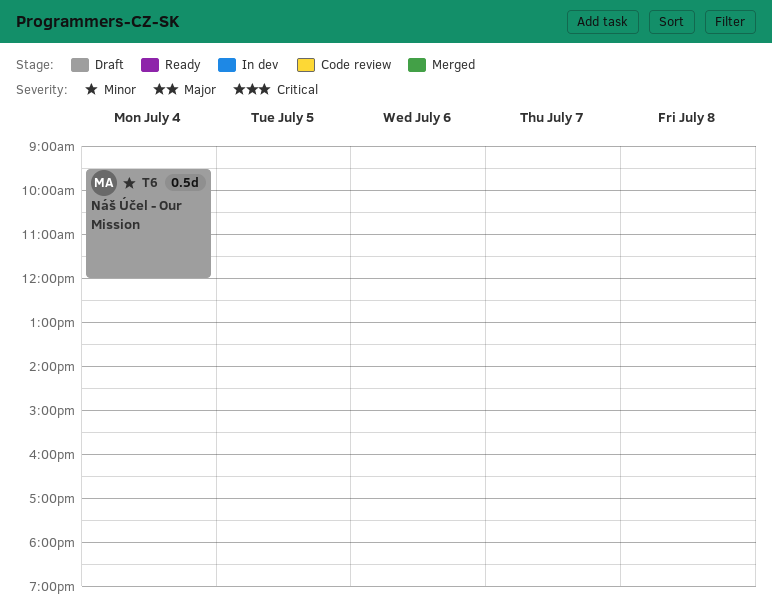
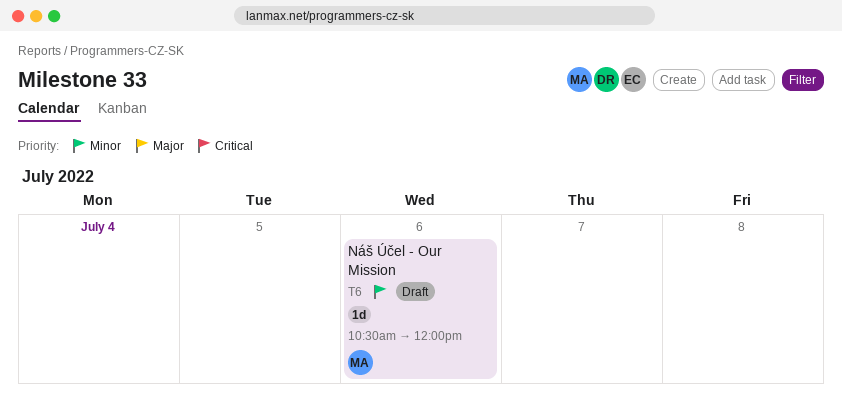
T6, estimate: 0.5d -> 1d
T6, day: Jul 4 -> Jul 6
T6, begins: 09:30 -> 10:30

